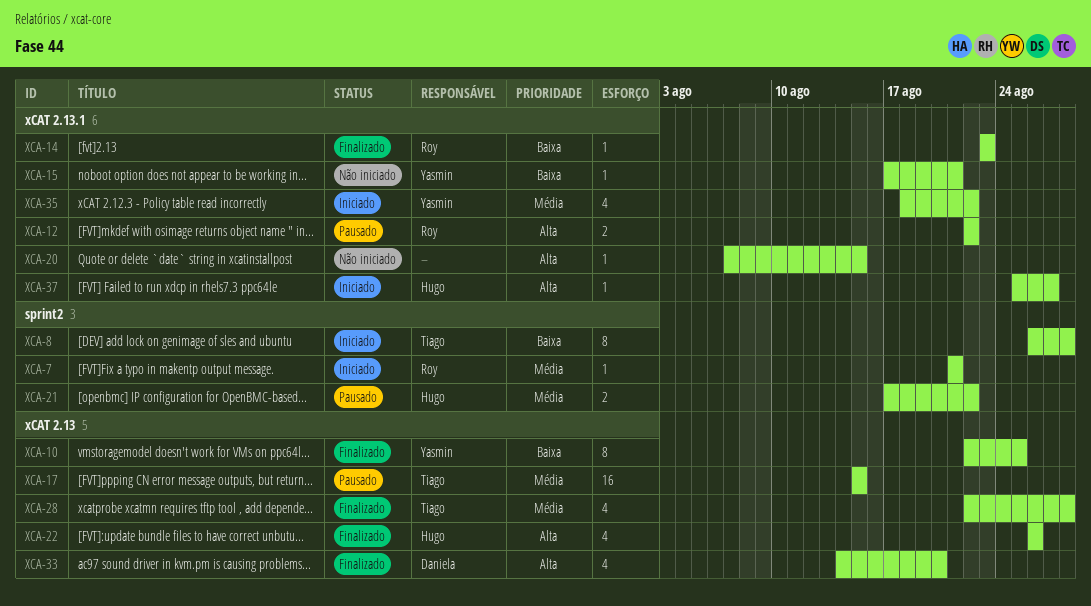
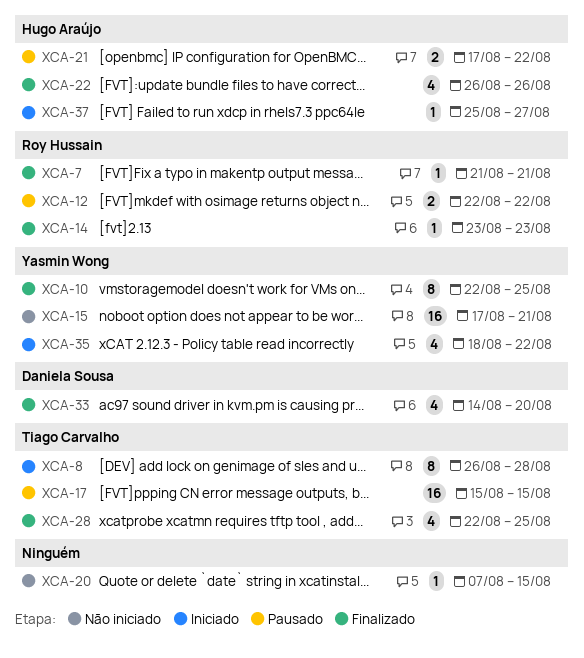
XCA-7, status: Iniciado -> Finalizado
XCA-15, estimate: 1 -> 16
XCA-28, due: Aug 28 -> Aug 25

